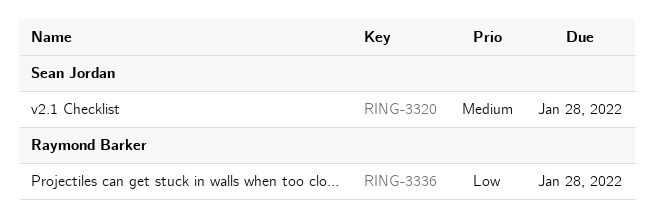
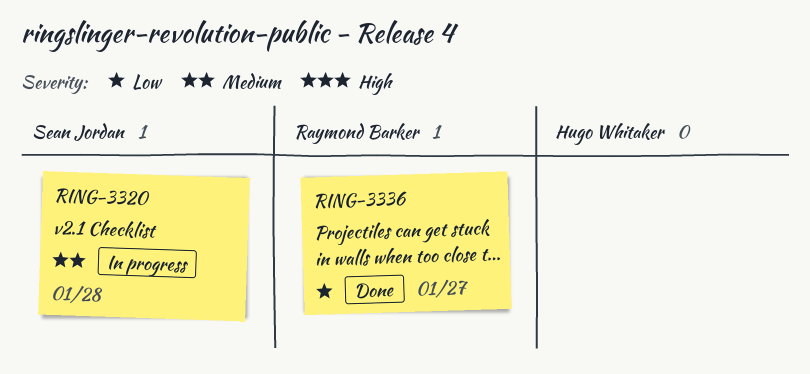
RING-3336, due: Jan 28 -> Jan 27

